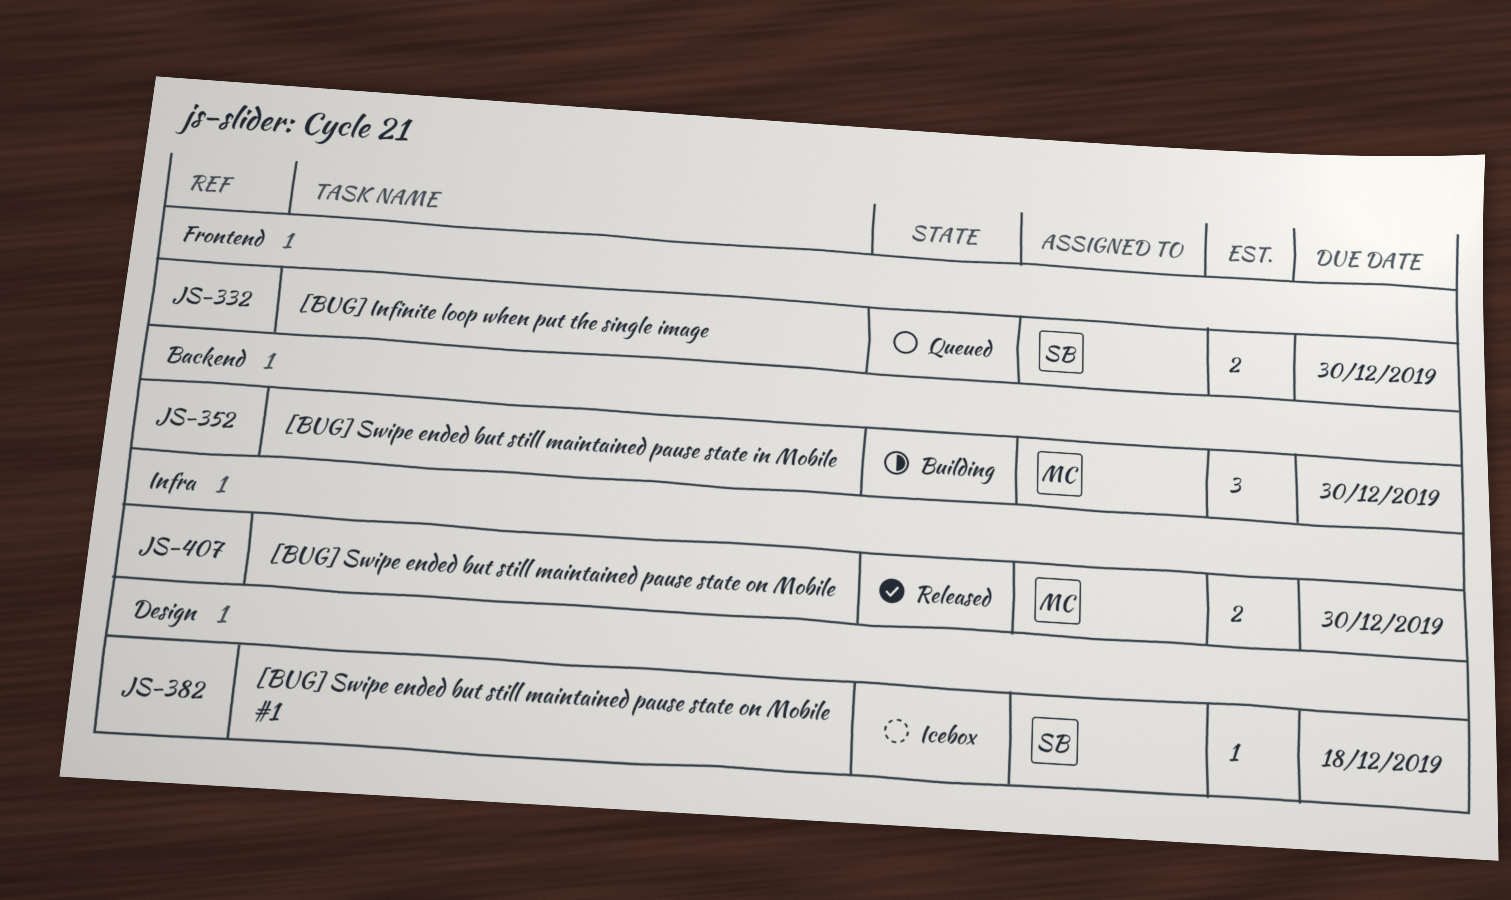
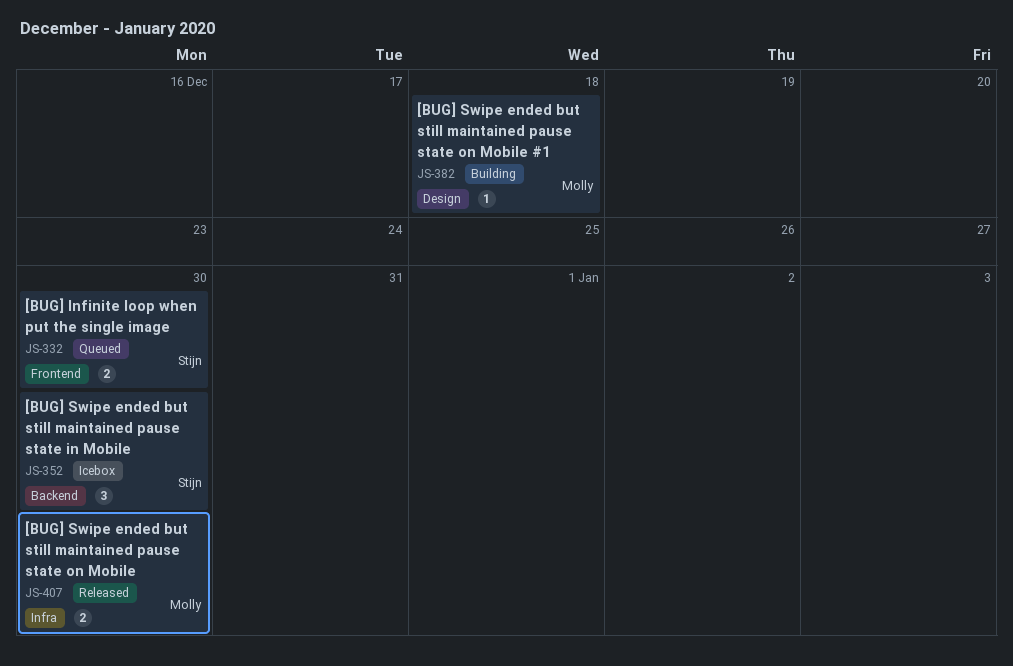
JS-352, status: Building -> Icebox
JS-352, owner: Molly -> Stijn
JS-382, status: Icebox -> Building
JS-382, owner: Stijn -> Molly

